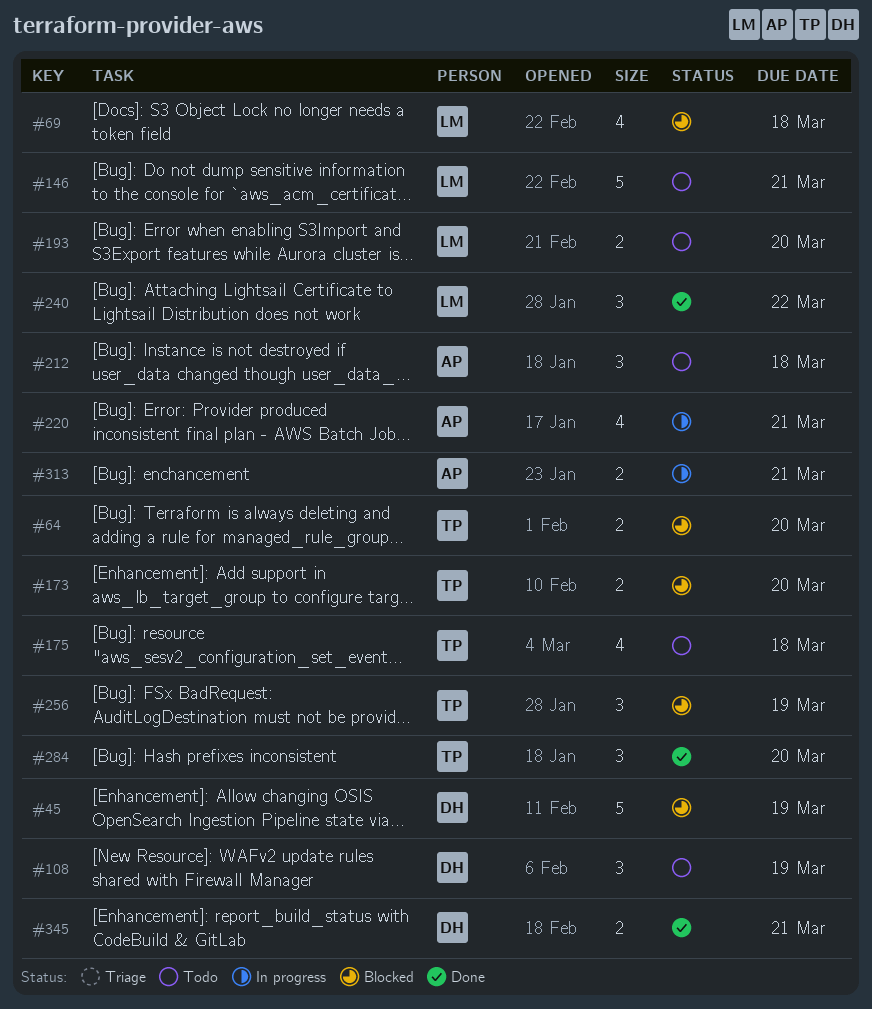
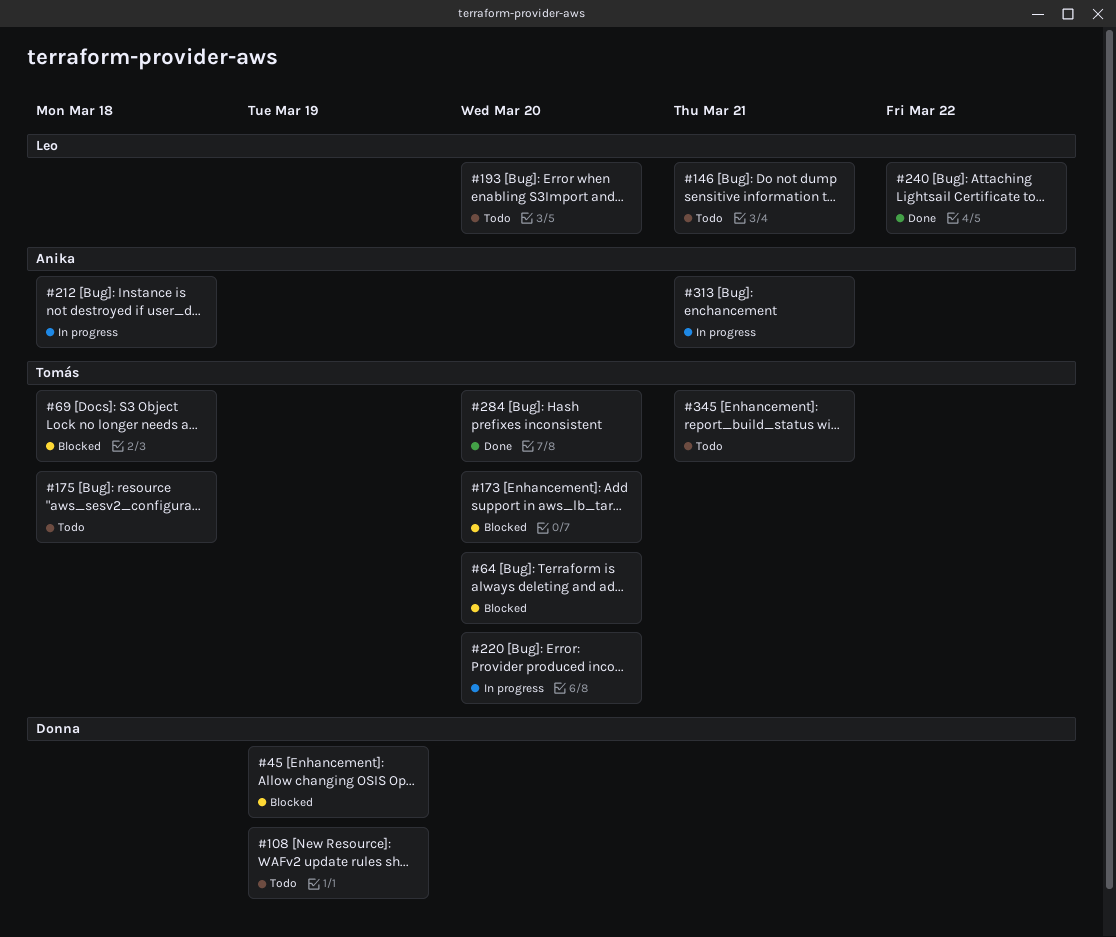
#69, owner: Leo -> Tomás
#212, status: Todo -> In progress
#220, owner: Anika -> Tomás
#220, due: Mar 21 -> Mar 20
#256: present -> none
#345, status: Done -> Todo
#345, owner: Donna -> Tomás

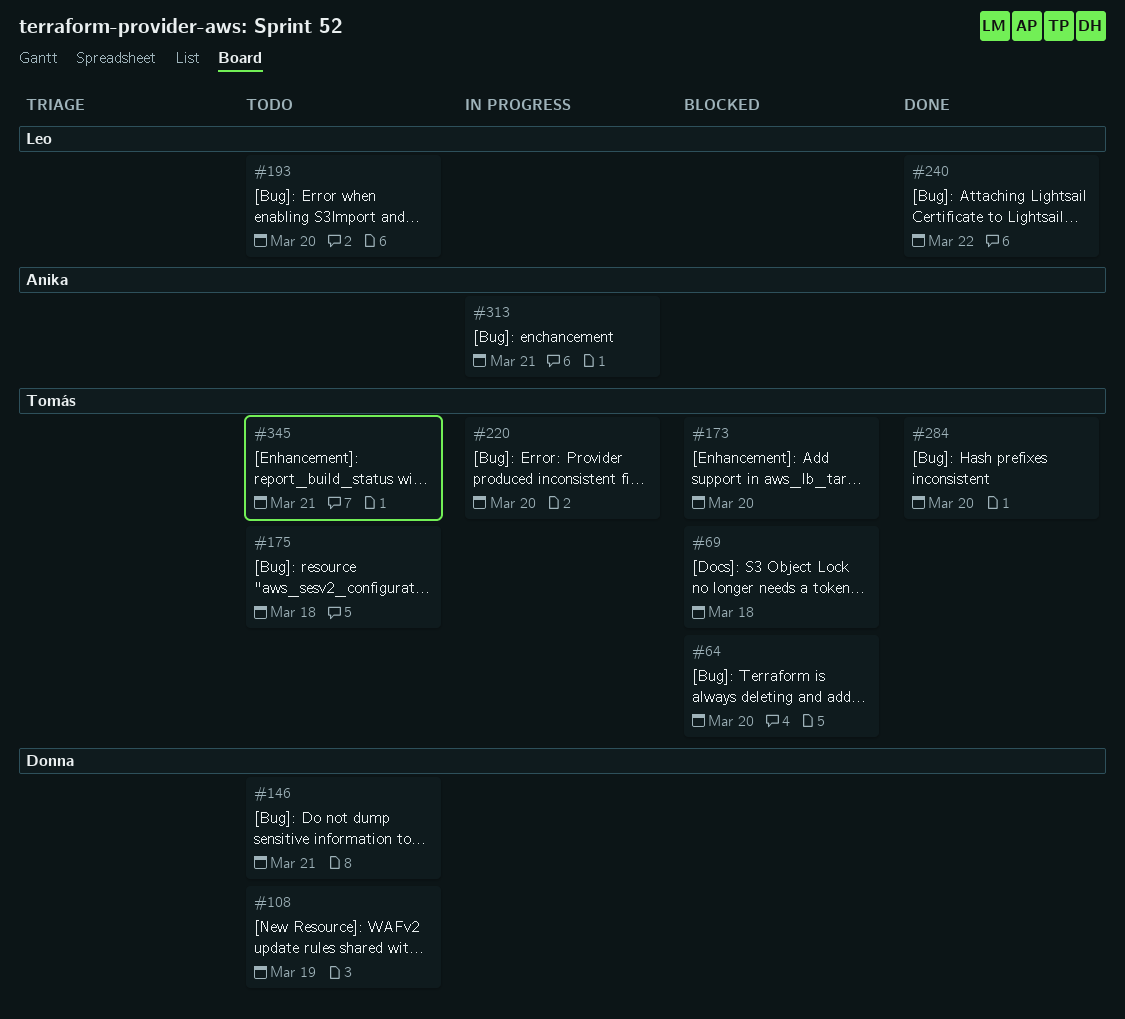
#45: present -> none
#146, owner: Leo -> Donna
#212: present -> none

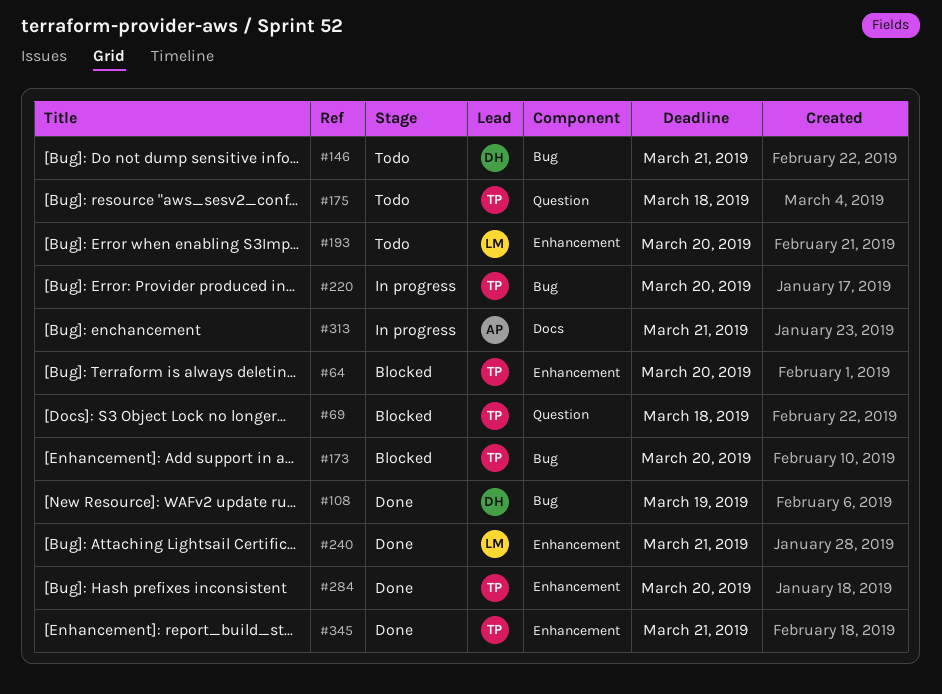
#108, status: Todo -> Done
#240, due: Mar 22 -> Mar 21
#345, status: Todo -> Done

